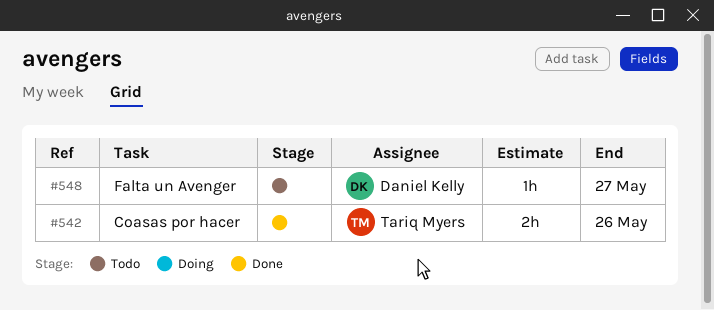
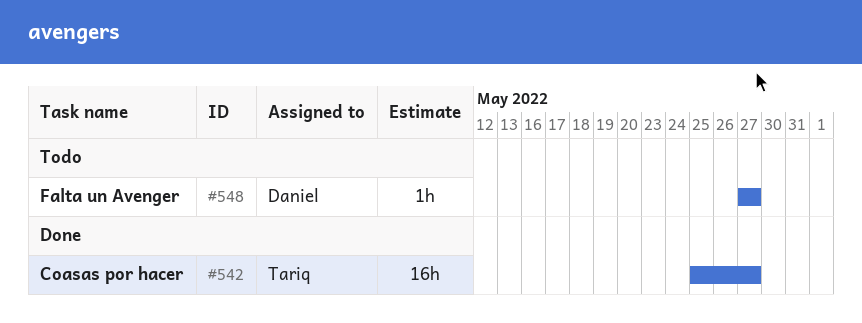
#542, estimate: 2h -> 16h
#542, due: May 26 -> May 27

